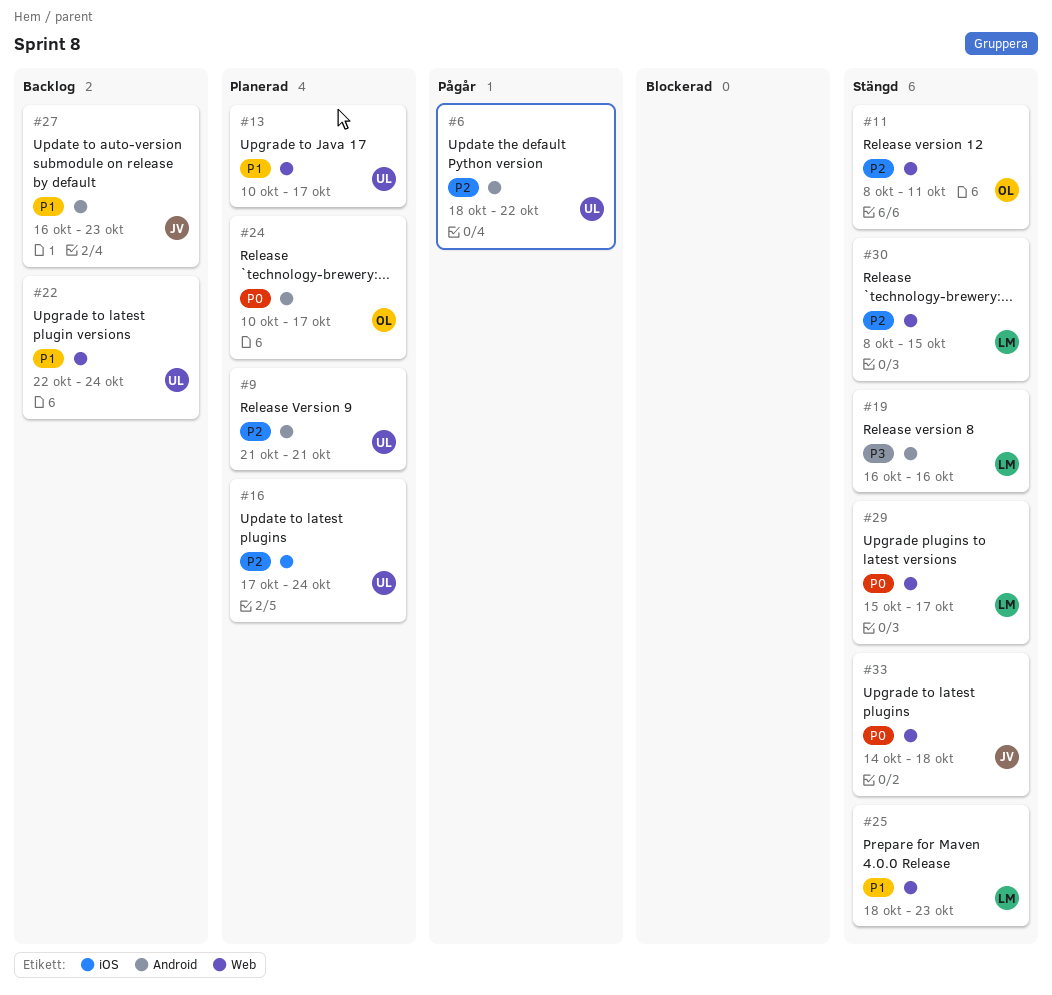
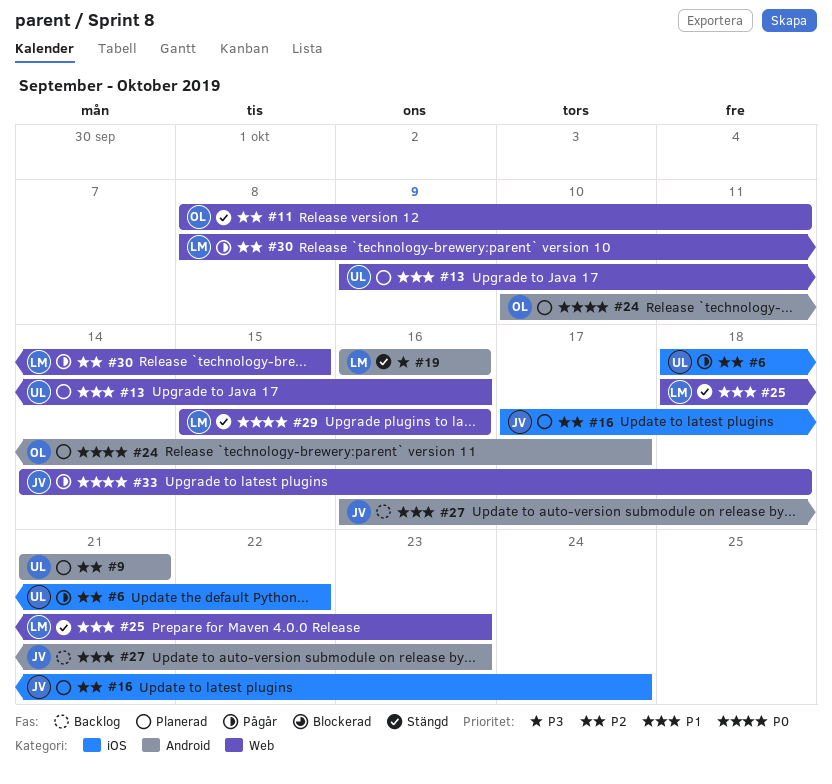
#6, label: Android -> iOS
#13, start: Oct 10 -> Oct 9
#13, due: Oct 17 -> Oct 16
#16, owner: UL -> JV
#22: present -> none
#29, due: Oct 17 -> Oct 16
#30, status: Stängd -> Pågår
#33, status: Stängd -> Pågår

